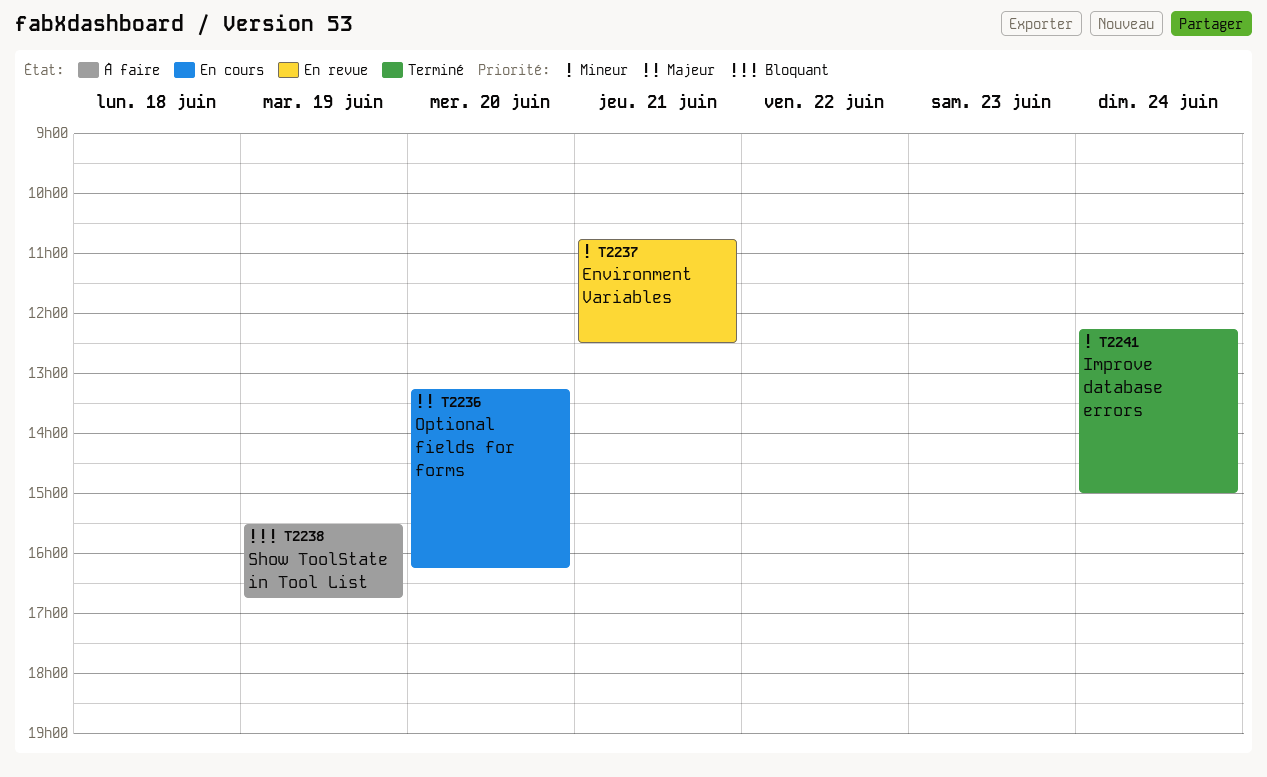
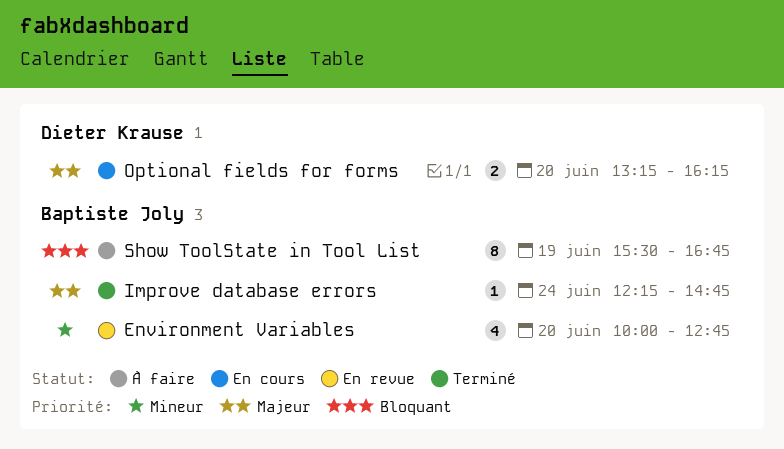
Environment Variables, day: Jun 21 -> Jun 20
Environment Variables, begins: 10:45 -> 10:00
Environment Variables, ends: 12:30 -> 12:45
Improve database errors, priority: Mineur -> Majeur
Improve database errors, ends: 15:00 -> 14:45

